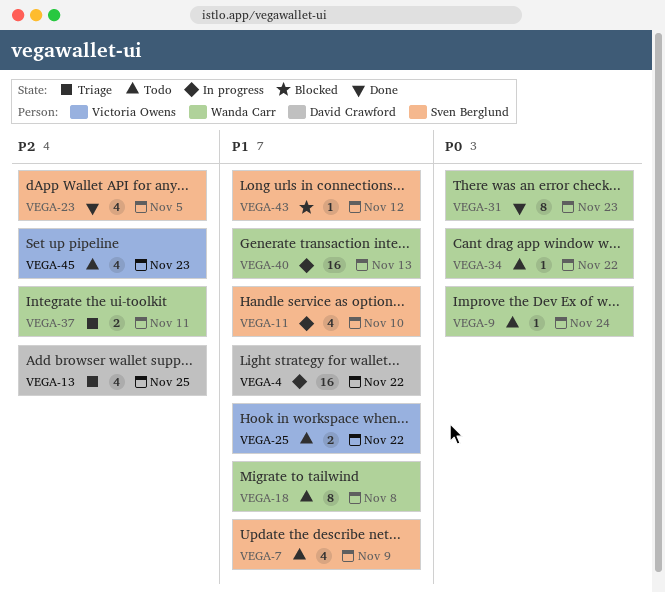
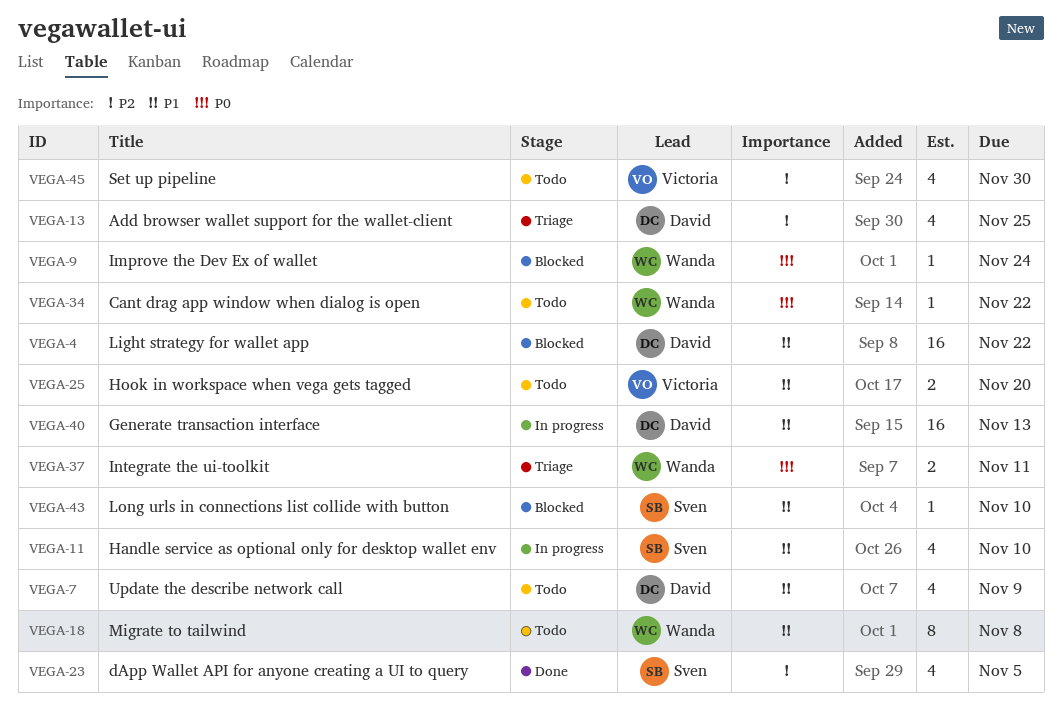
VEGA-4, status: In progress -> Blocked
VEGA-7, owner: Sven Berglund -> David Crawford
VEGA-9, status: Todo -> Blocked
VEGA-25, due: Nov 22 -> Nov 20
VEGA-31: present -> none
VEGA-37, priority: P2 -> P0
VEGA-40, owner: Wanda Carr -> David Crawford
VEGA-43, due: Nov 12 -> Nov 10
VEGA-45, due: Nov 23 -> Nov 30

